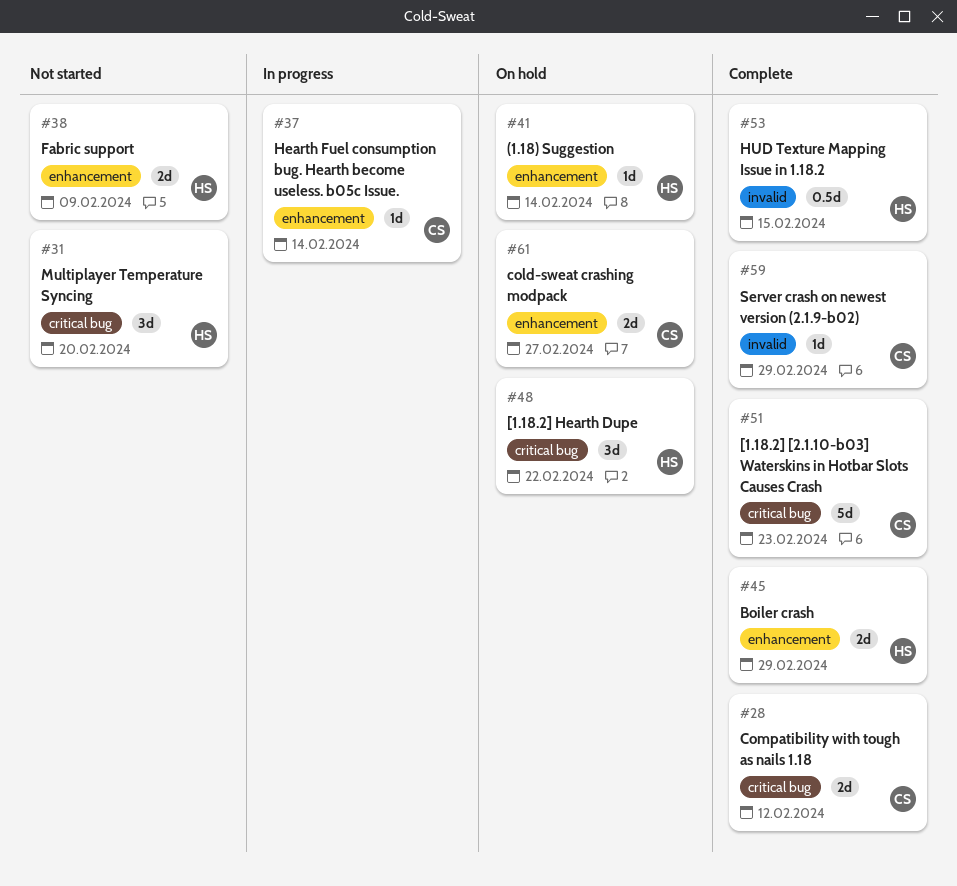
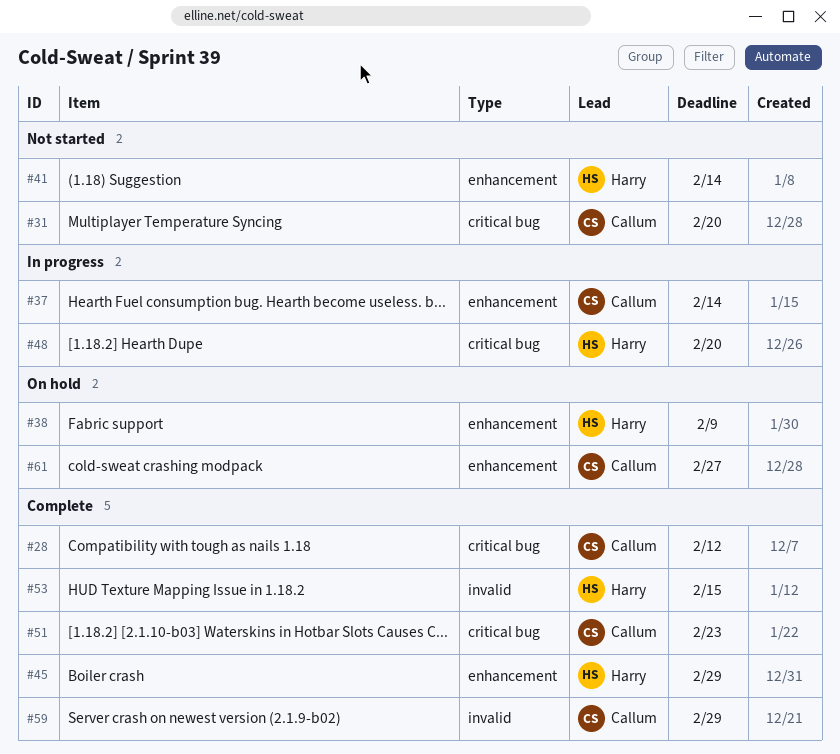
#31, owner: Harry -> Callum
#38, status: Not started -> On hold
#41, status: On hold -> Not started
#48, status: On hold -> In progress
#48, due: Feb 22 -> Feb 20

